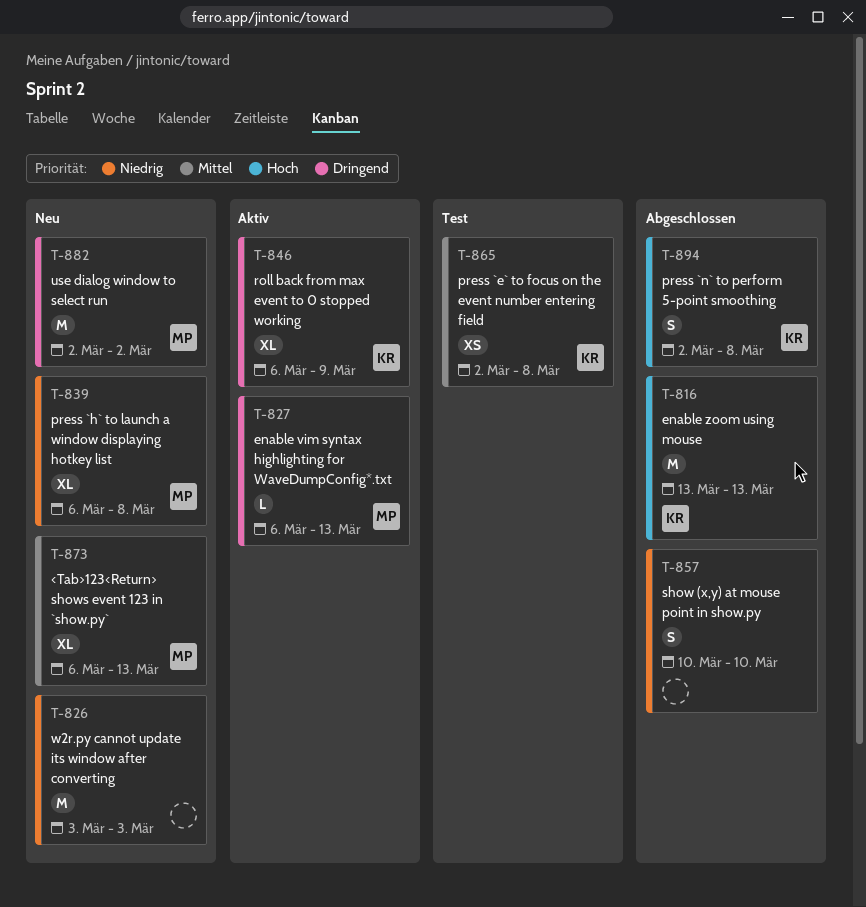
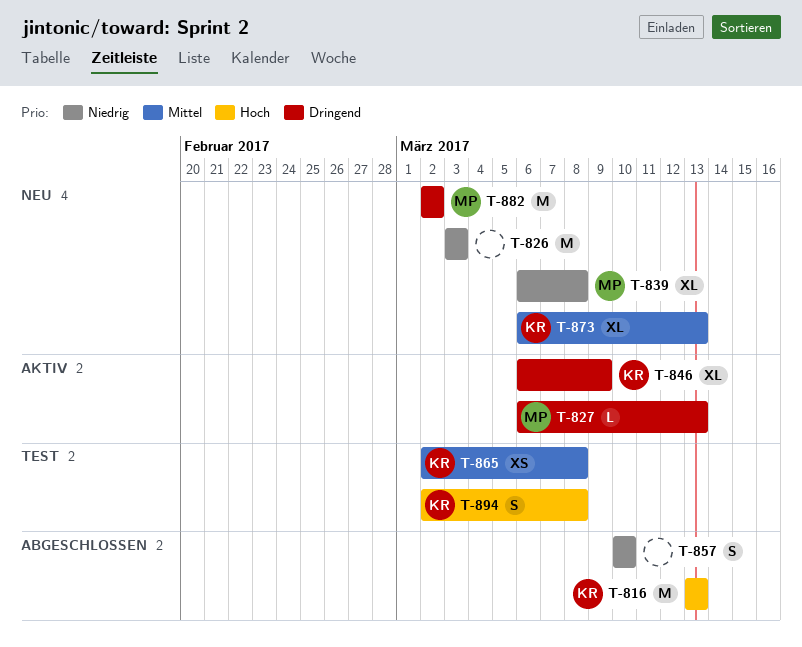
T-873, owner: MP -> KR
T-894, status: Abgeschlossen -> Test

